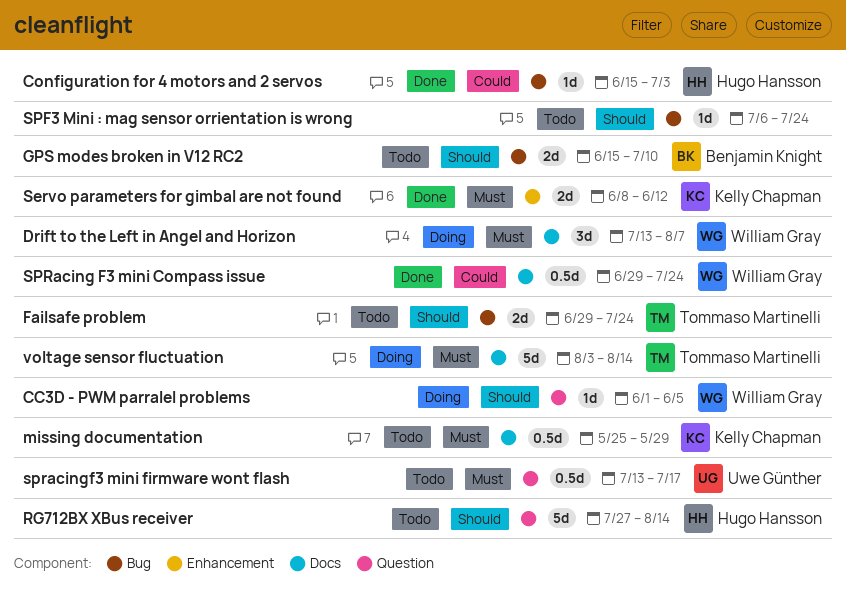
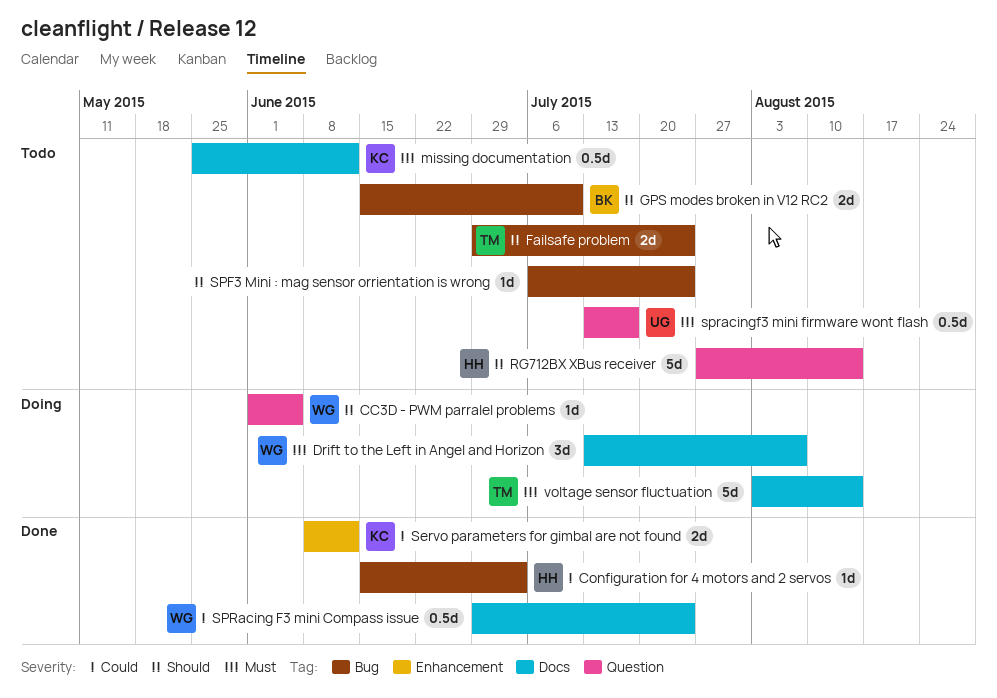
missing documentation, due: May 29 -> Jun 12
Servo parameters for gimbal are not found, priority: Must -> Could

